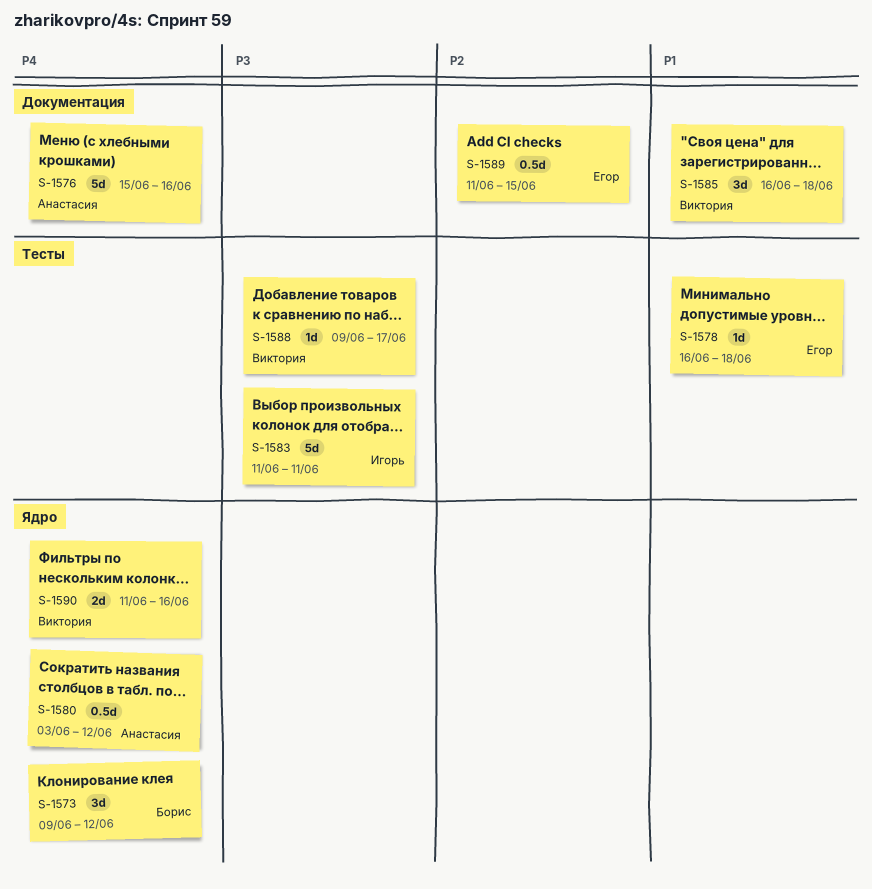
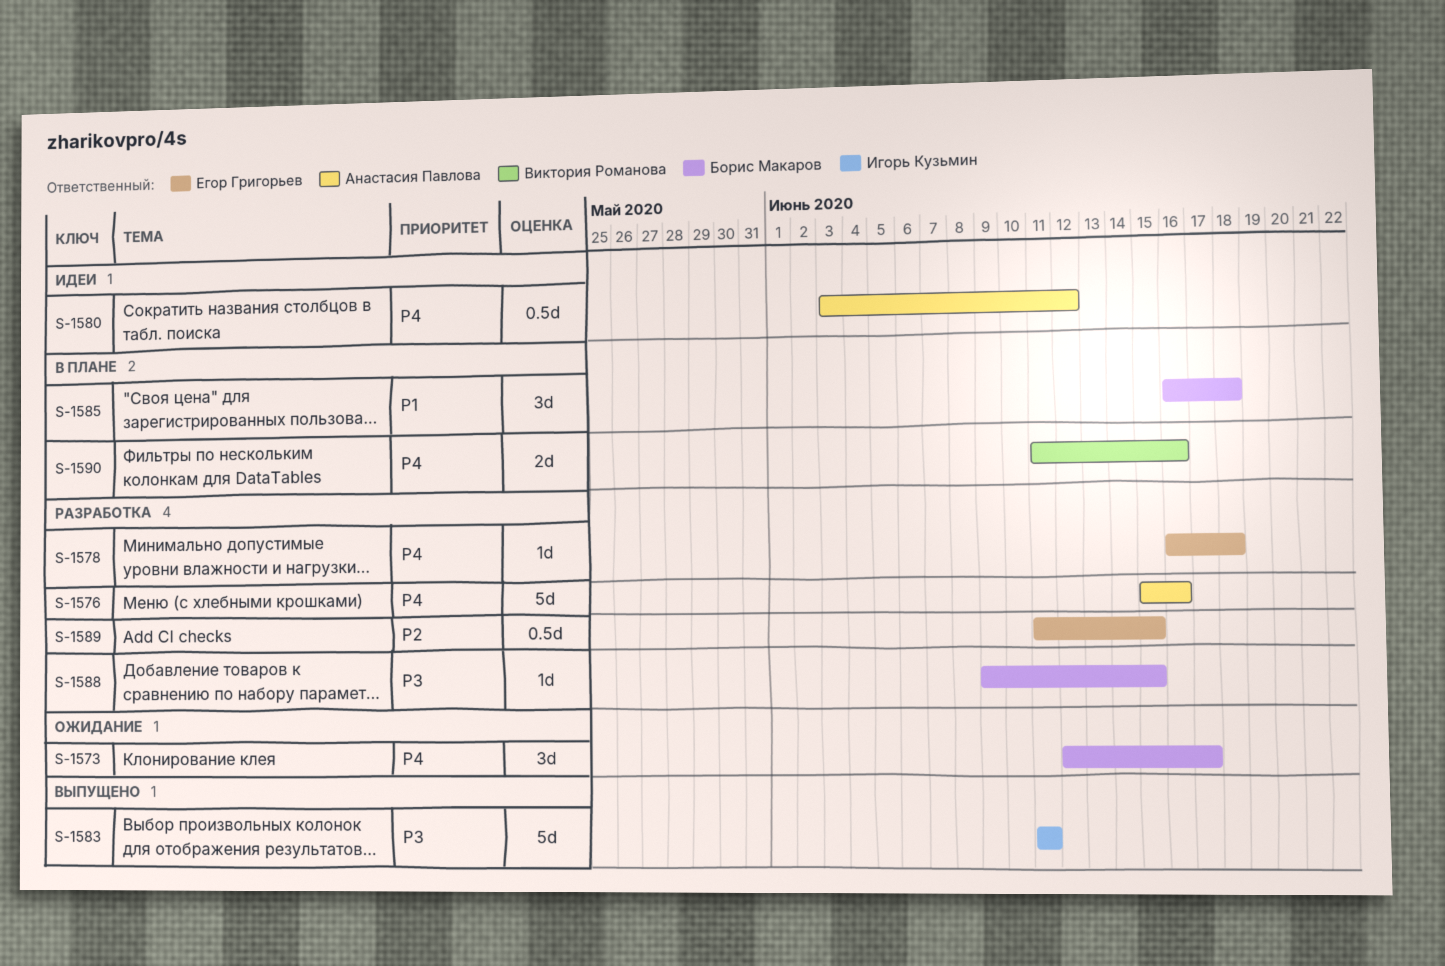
S-1573, start: Jun 9 -> Jun 12
S-1573, due: Jun 12 -> Jun 17
S-1578, priority: P1 -> P4
S-1585, owner: Виктория Романова -> Борис Макаров
S-1588, owner: Виктория Романова -> Борис Макаров
S-1588, due: Jun 17 -> Jun 15

